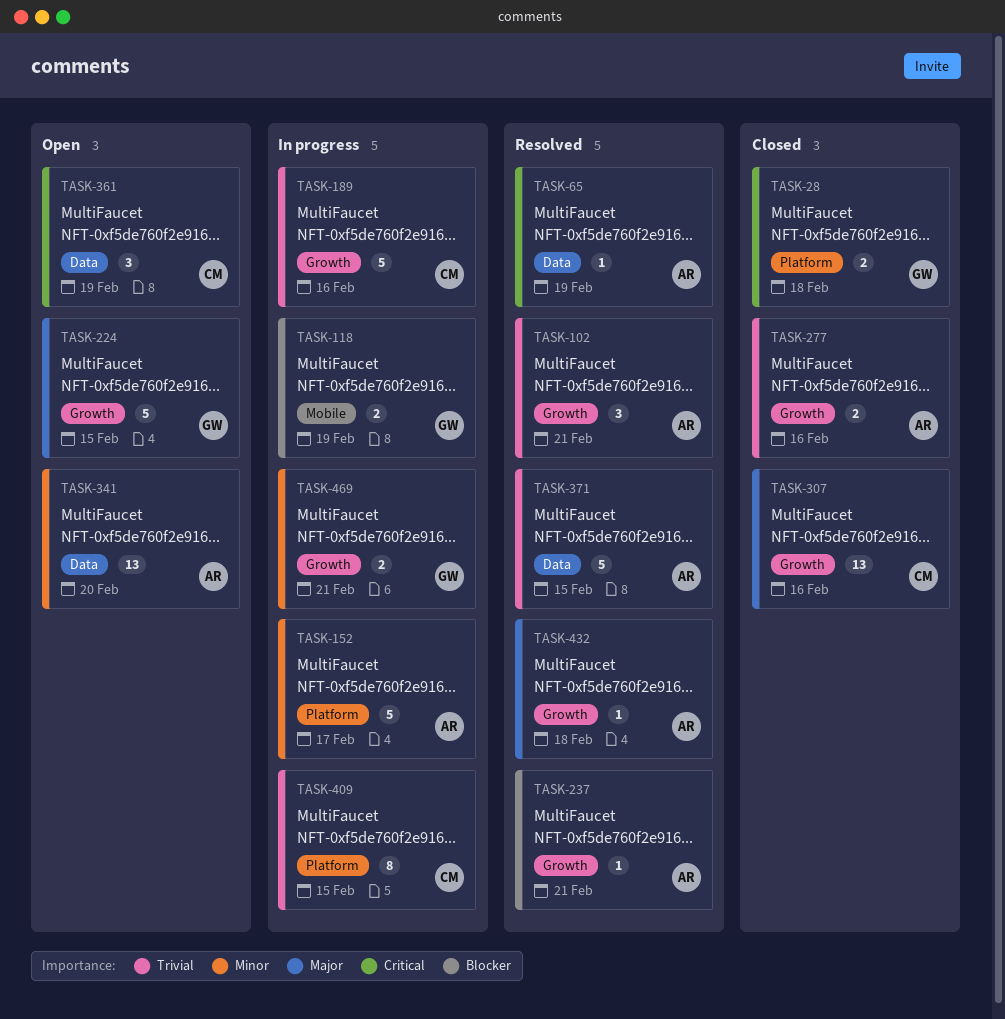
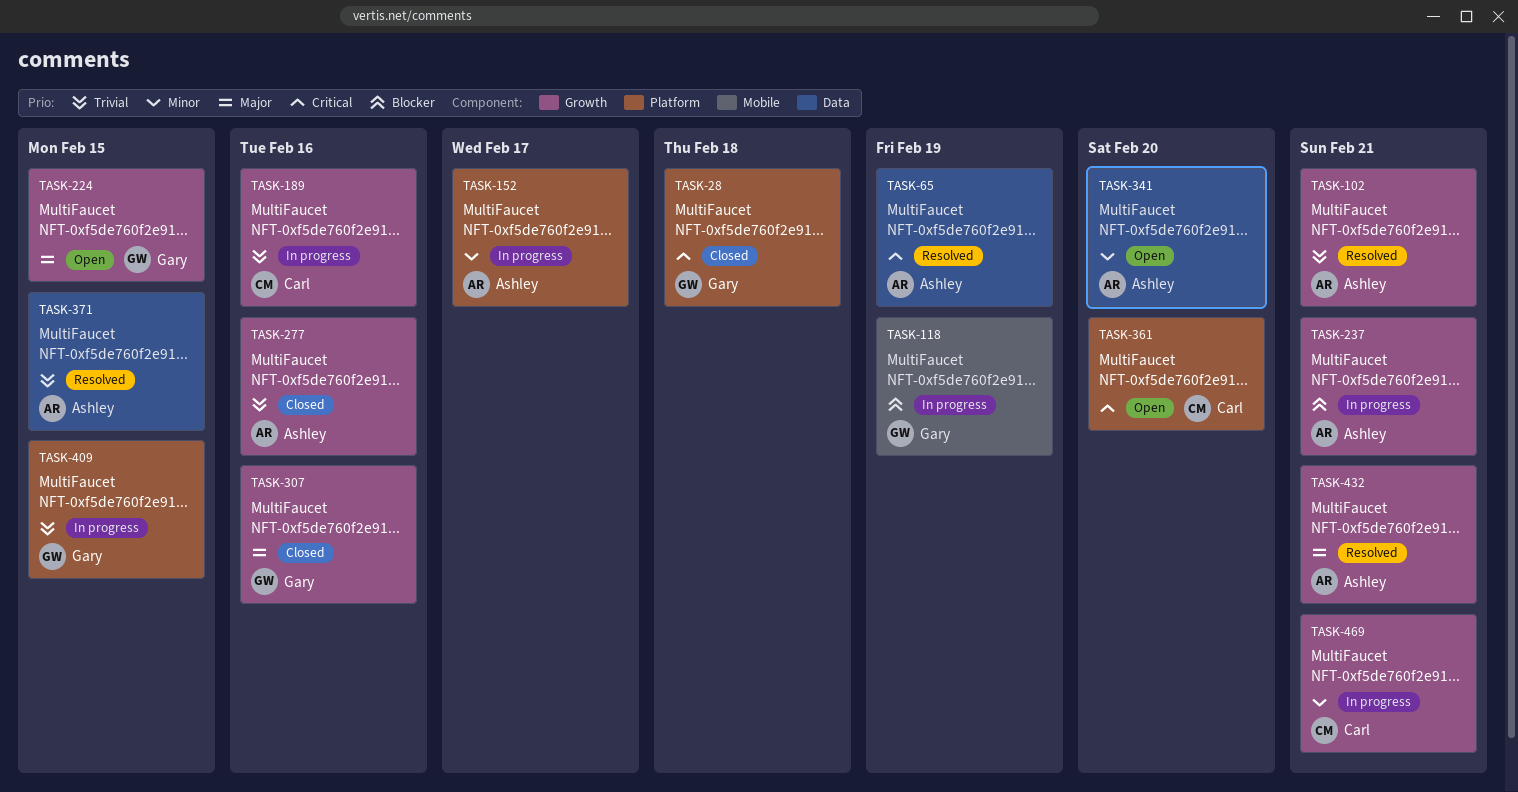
TASK-237, status: Resolved -> In progress
TASK-307, owner: Carl -> Gary
TASK-361, label: Data -> Platform
TASK-361, due: Feb 19 -> Feb 20
TASK-409, owner: Carl -> Gary
TASK-432, due: Feb 18 -> Feb 21
TASK-469, owner: Gary -> Carl

